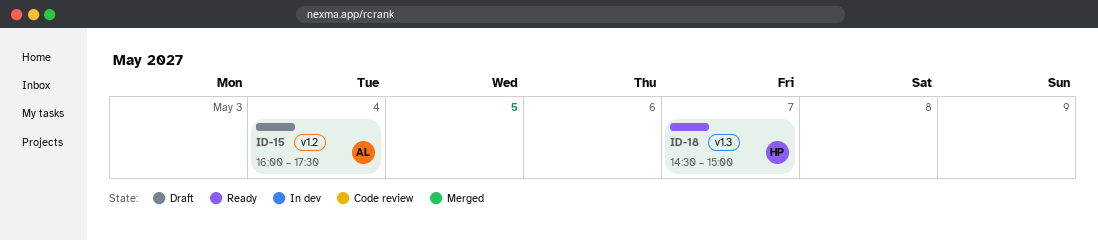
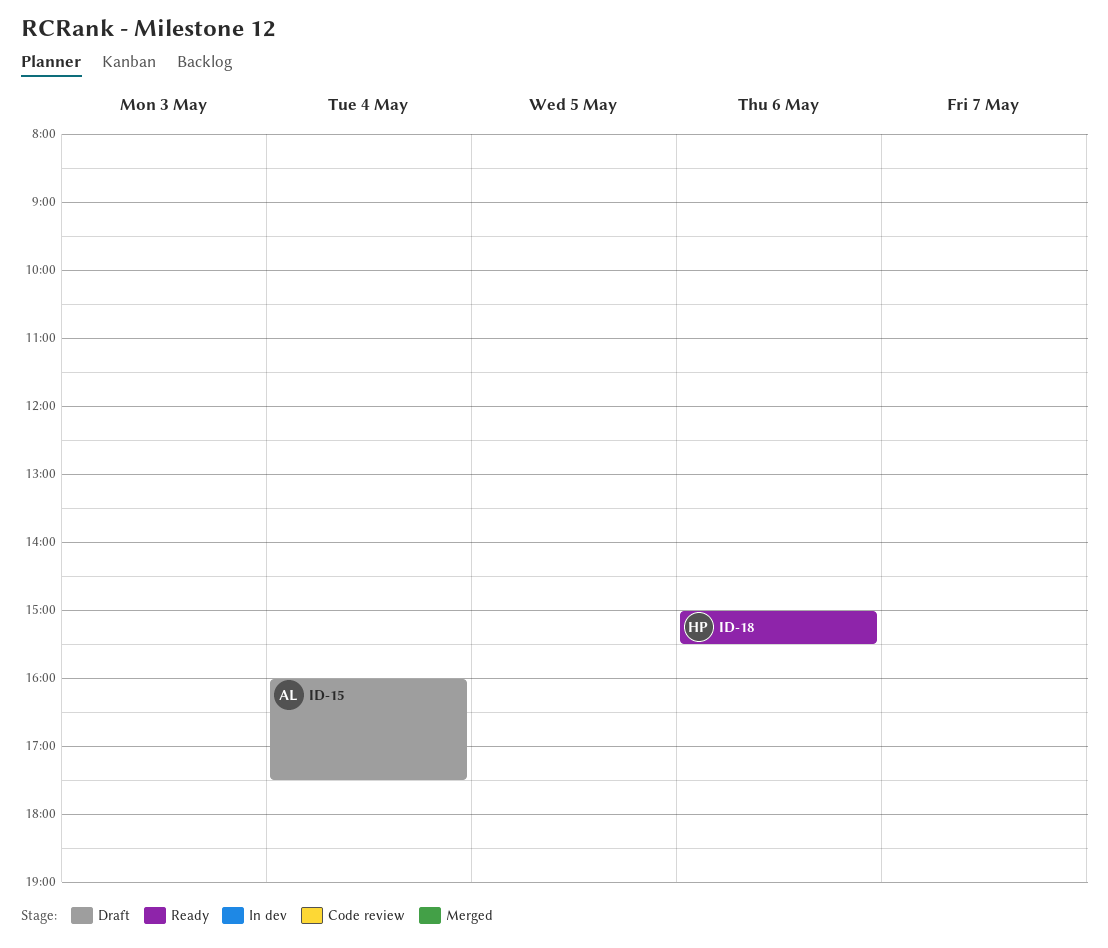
ID-18, day: May 7 -> May 6
ID-18, begins: 14:30 -> 15:00
ID-18, ends: 15:00 -> 15:30

